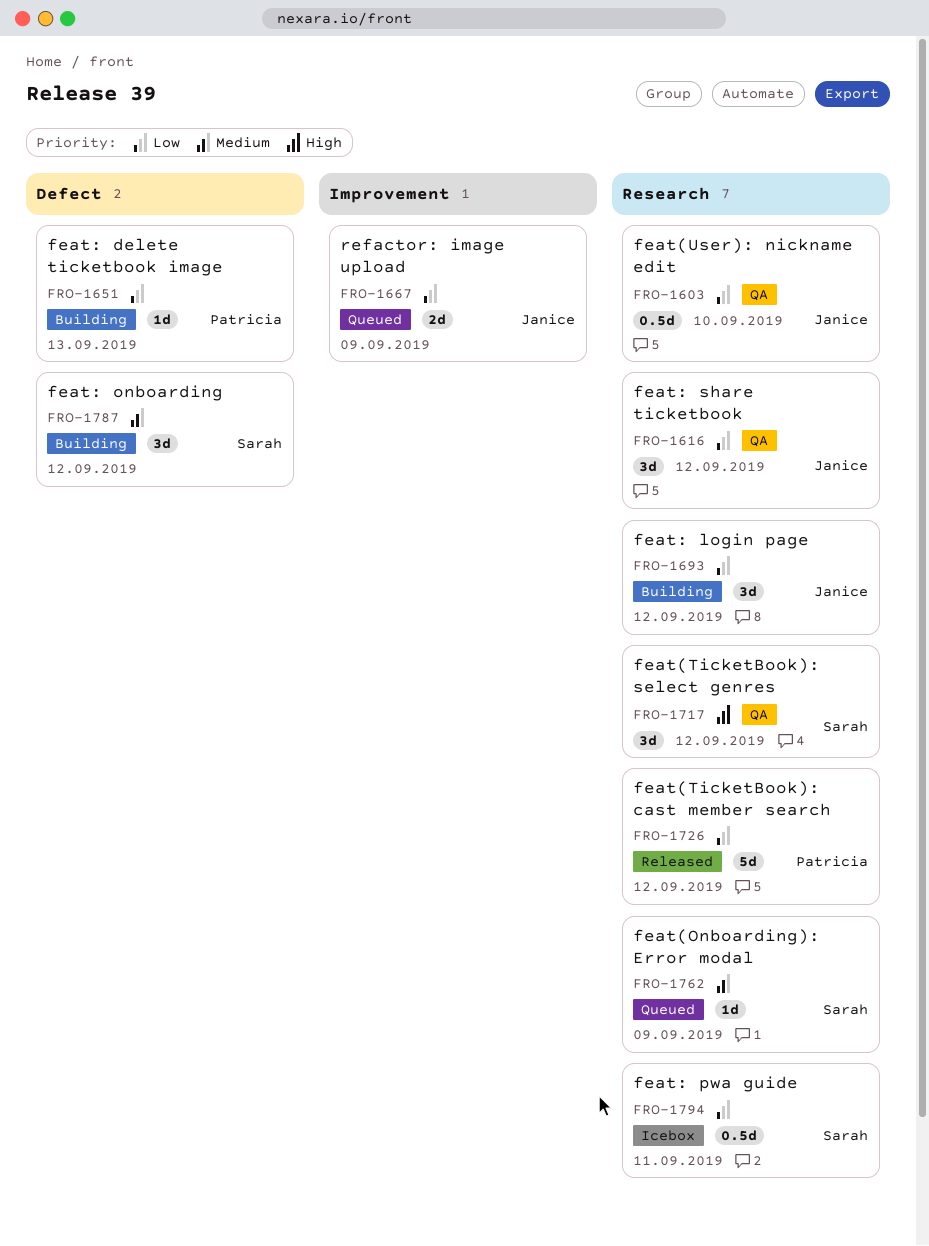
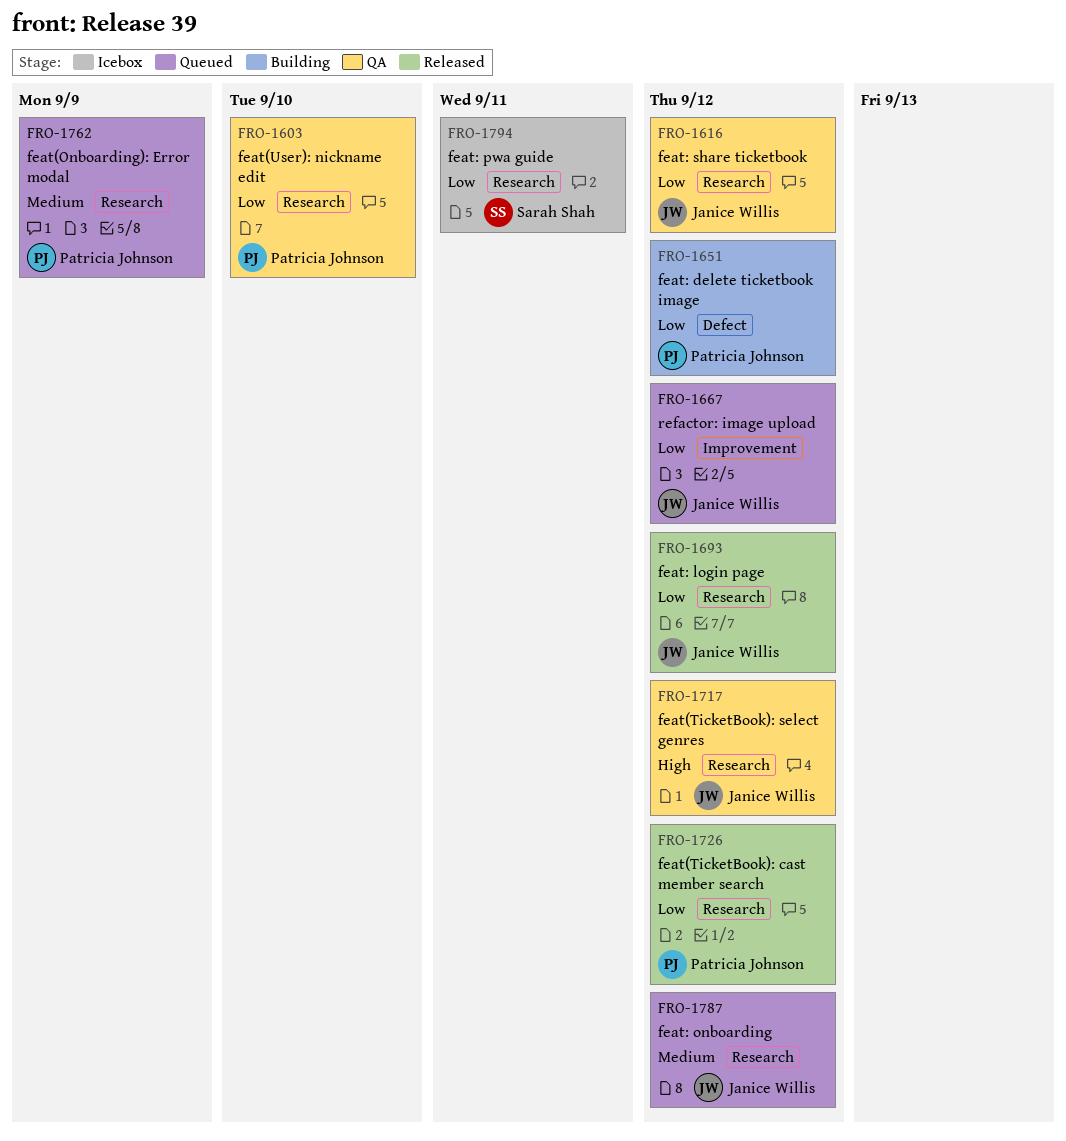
FRO-1603, owner: Janice Willis -> Patricia Johnson
FRO-1651, due: Sep 13 -> Sep 12
FRO-1667, due: Sep 9 -> Sep 12
FRO-1693, status: Building -> Released
FRO-1717, owner: Sarah Shah -> Janice Willis
FRO-1762, owner: Sarah Shah -> Patricia Johnson
FRO-1787, status: Building -> Queued
FRO-1787, owner: Sarah Shah -> Janice Willis
FRO-1787, label: Defect -> Research

